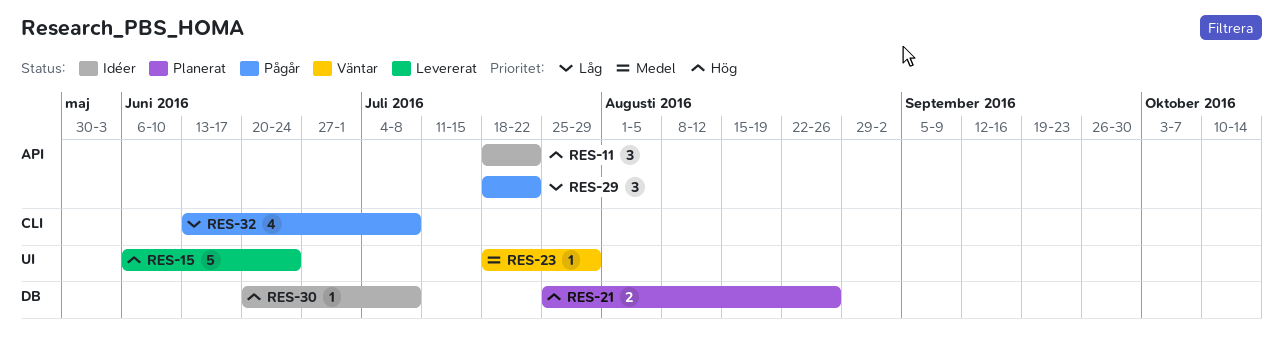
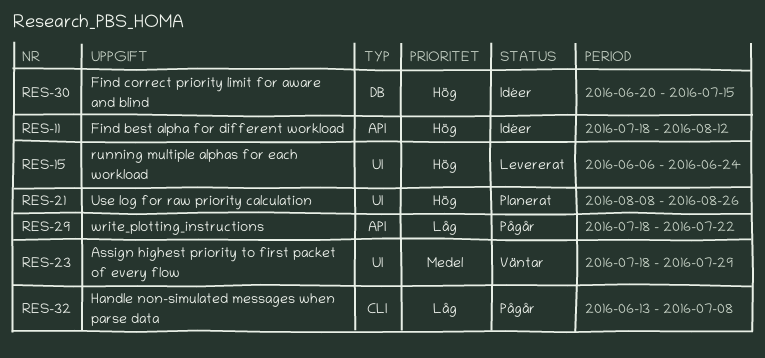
RES-11, due: Jul 22 -> Aug 12
RES-21, label: DB -> UI
RES-21, start: Jul 25 -> Aug 8
RES-30, due: Jul 8 -> Jul 15

